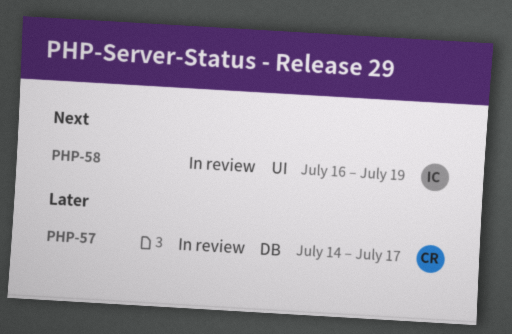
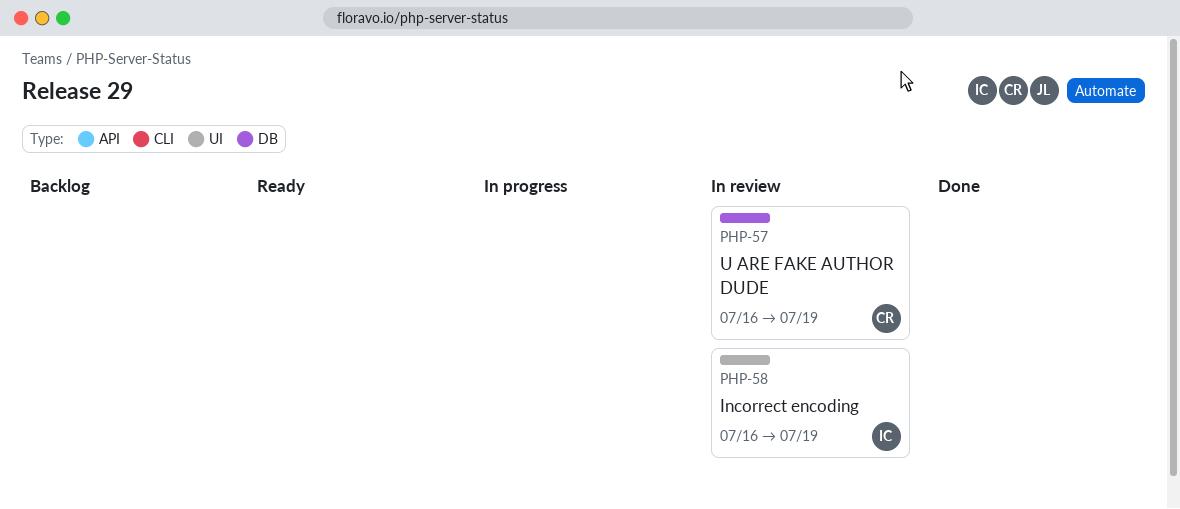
PHP-57, start: Jul 14 -> Jul 16
PHP-57, due: Jul 17 -> Jul 19

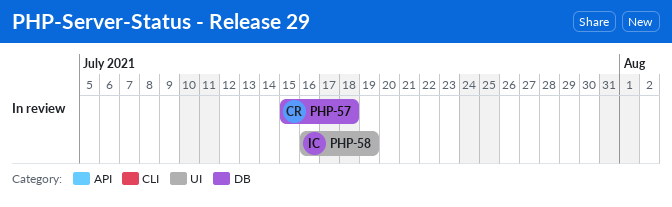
PHP-57, start: Jul 16 -> Jul 15
PHP-57, due: Jul 19 -> Jul 18

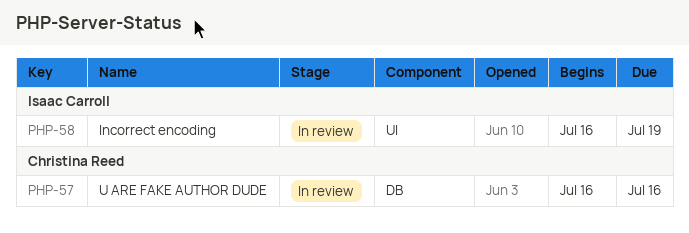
PHP-57, start: Jul 15 -> Jul 16
PHP-57, due: Jul 18 -> Jul 16

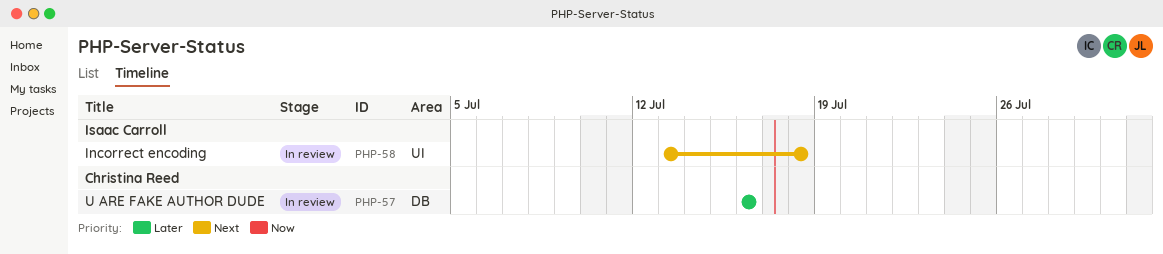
PHP-58, start: Jul 16 -> Jul 13
PHP-58, due: Jul 19 -> Jul 18

